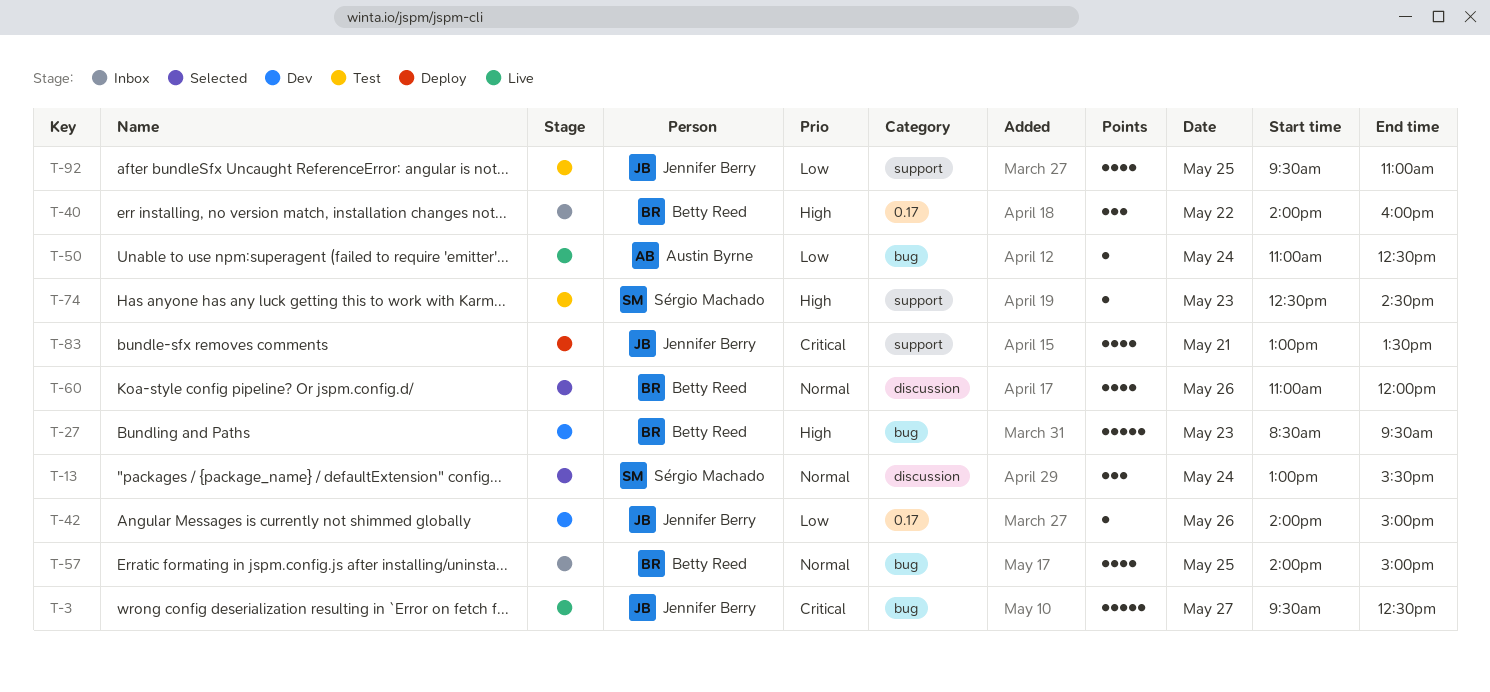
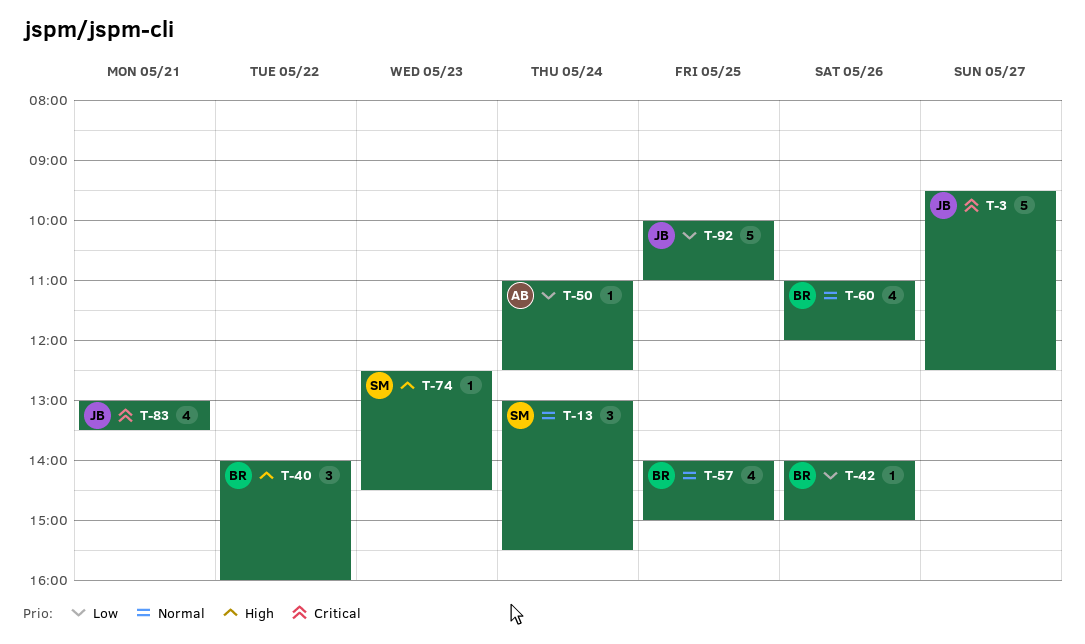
T-27: present -> none
T-42, owner: Jennifer Berry -> Betty Reed
T-92, estimate: 4 -> 5
T-92, begins: 09:30 -> 10:00

